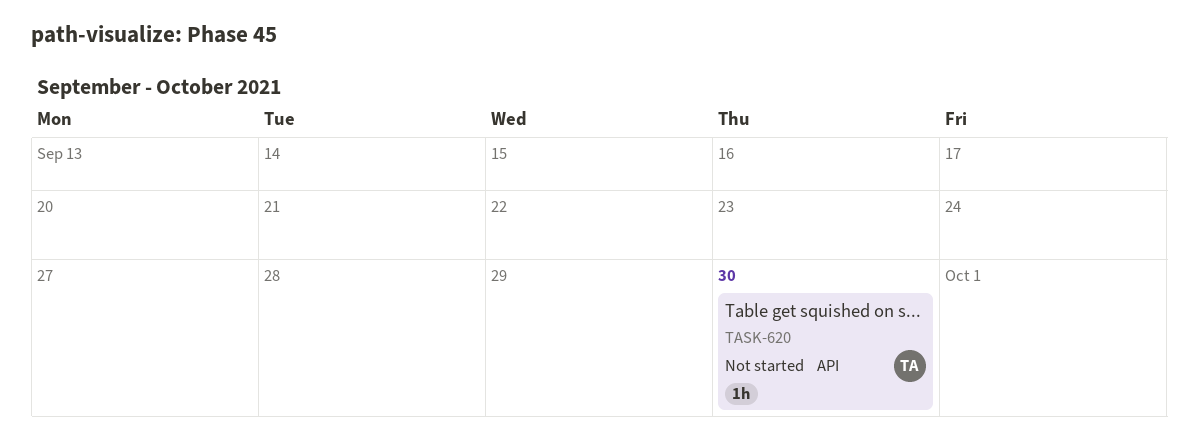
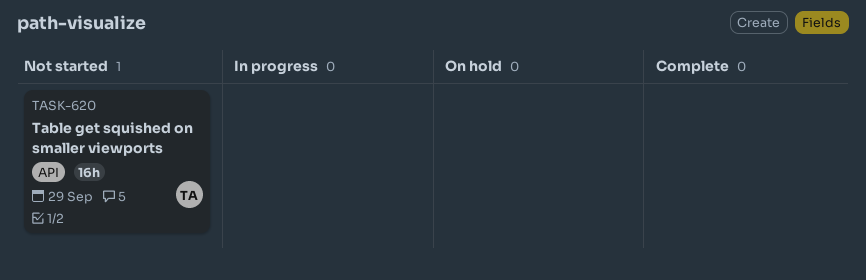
TASK-620, estimate: 1h -> 16h
TASK-620, due: Sep 30 -> Sep 29

